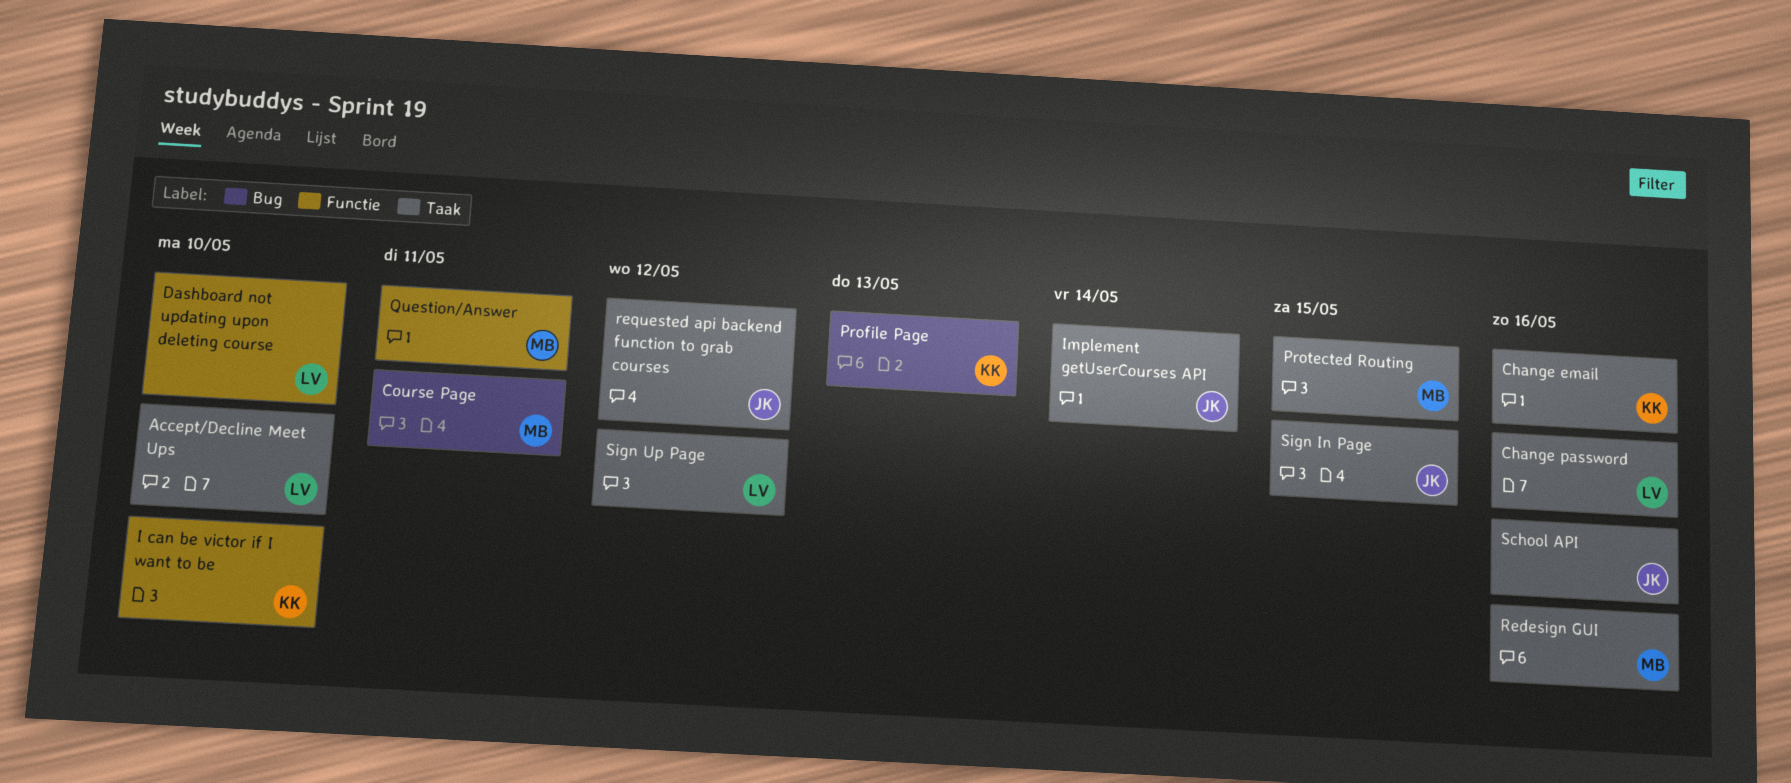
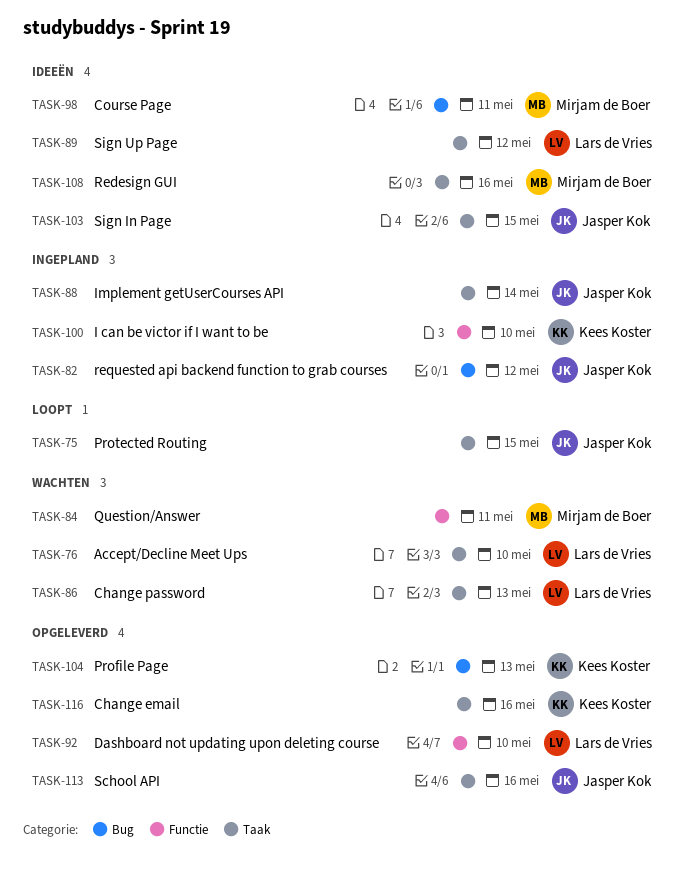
Change password, due: May 16 -> May 13
Protected Routing, owner: Mirjam de Boer -> Jasper Kok
requested api backend function to grab courses, label: Taak -> Bug

